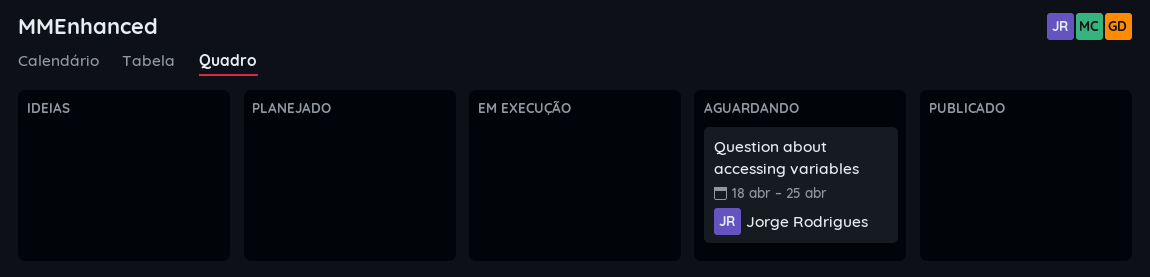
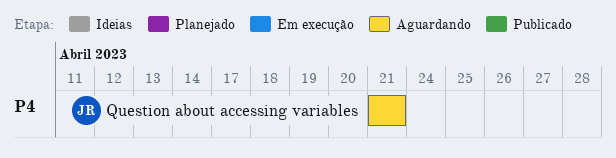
Question about accessing variables, start: Apr 18 -> Apr 21
Question about accessing variables, due: Apr 25 -> Apr 21

